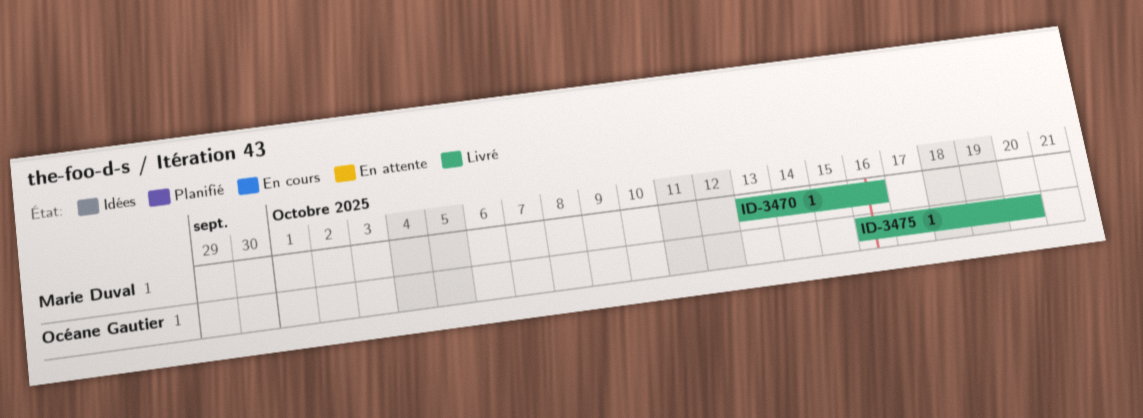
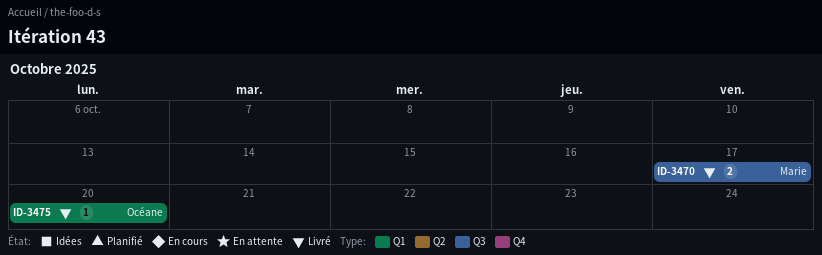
ID-3470, estimate: 1 -> 2
ID-3470, due: Oct 16 -> Oct 17

